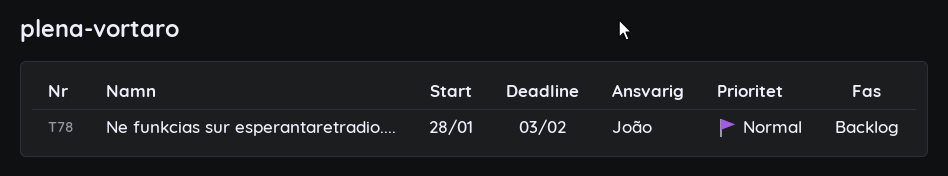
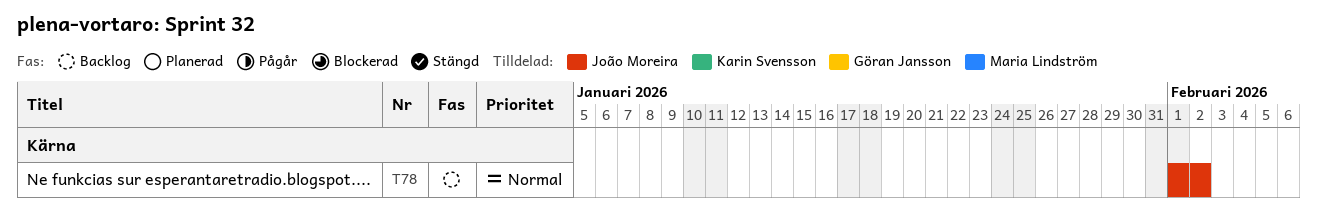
T78, start: Jan 28 -> Feb 1
T78, due: Feb 3 -> Feb 2

